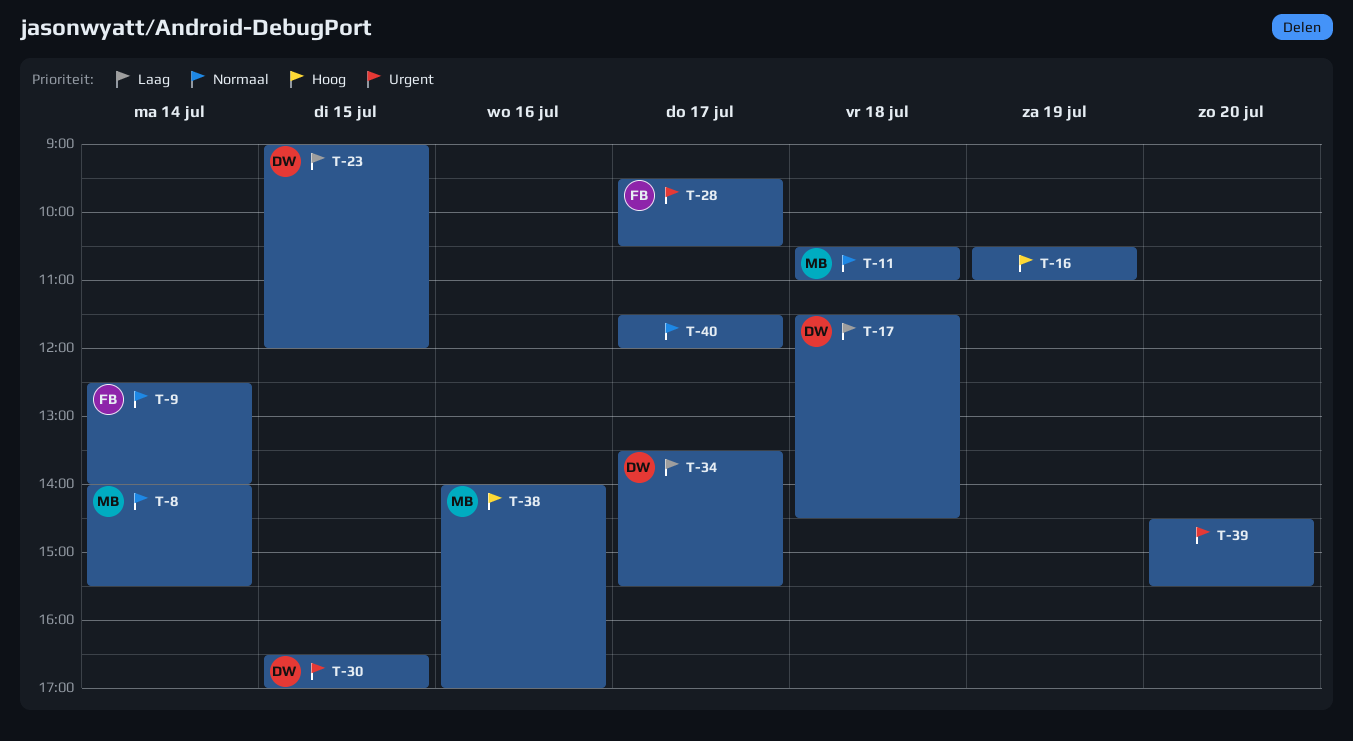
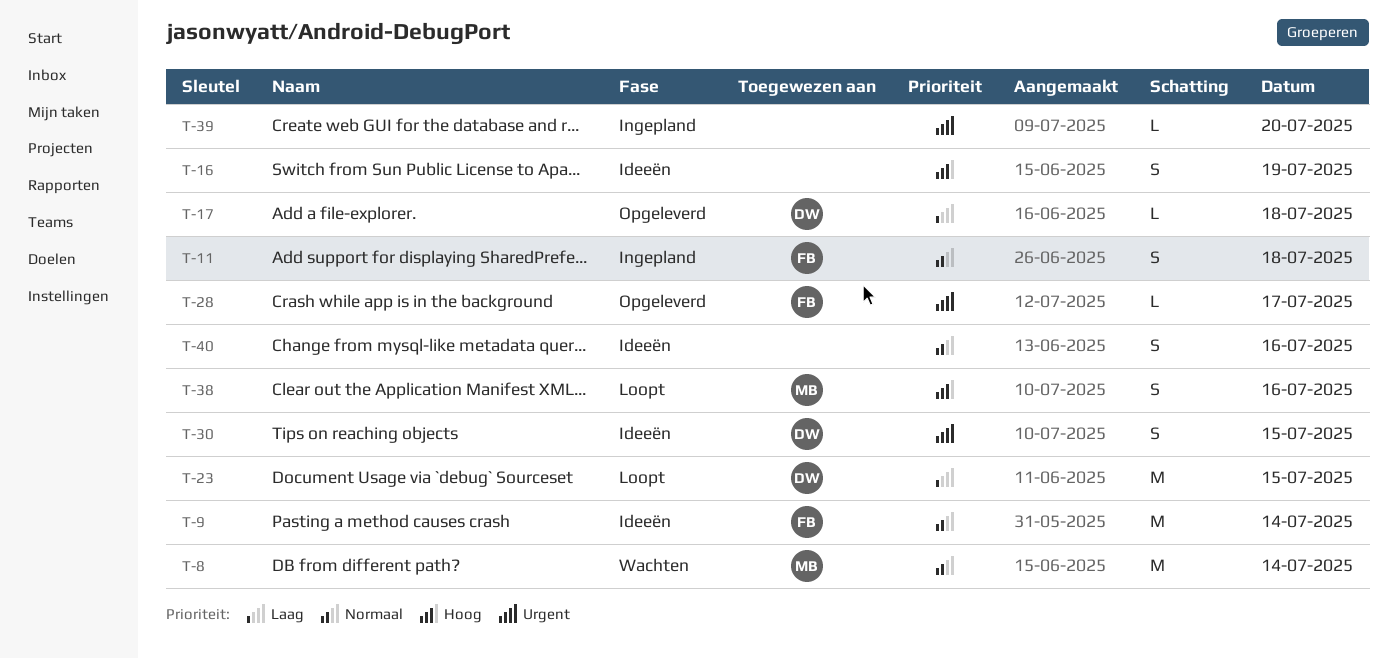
T-11, owner: MB -> FB
T-34: present -> none
T-40, day: Jul 17 -> Jul 16

